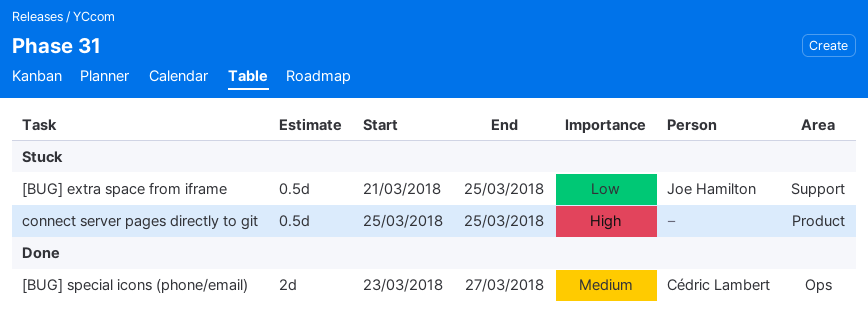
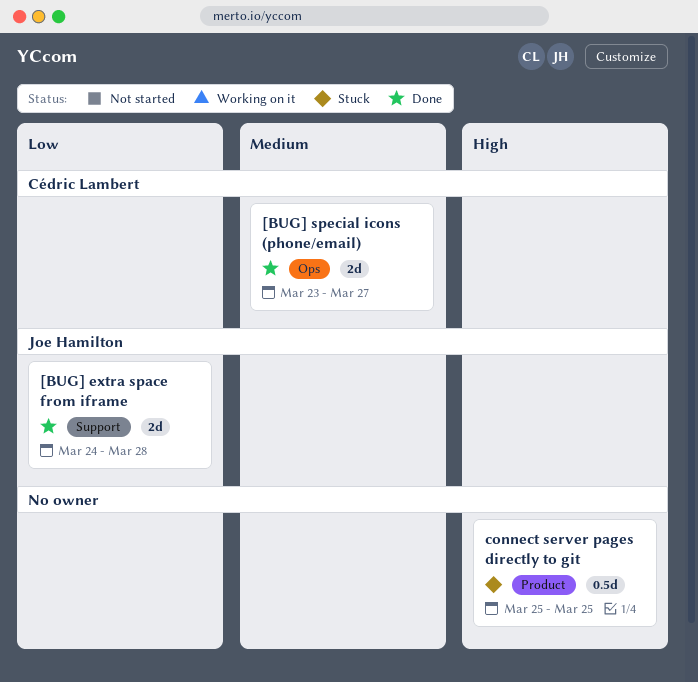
[BUG] extra space from iframe, status: Stuck -> Done
[BUG] extra space from iframe, estimate: 0.5d -> 2d
[BUG] extra space from iframe, start: Mar 21 -> Mar 24
[BUG] extra space from iframe, due: Mar 25 -> Mar 28

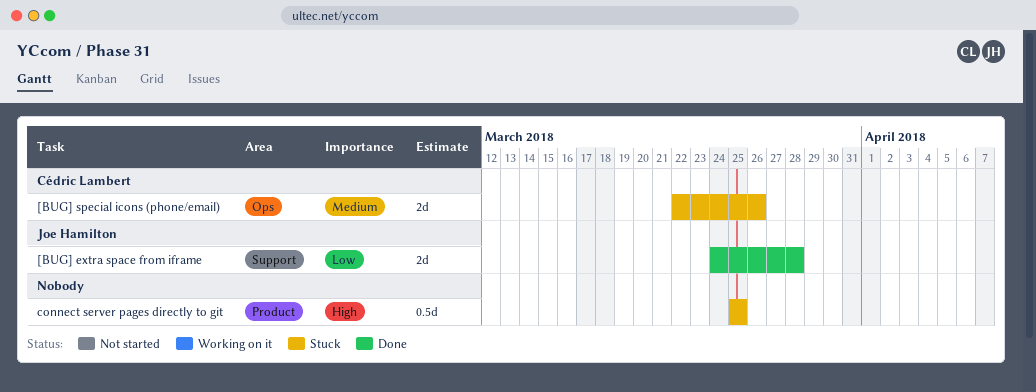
[BUG] special icons (phone/email), status: Done -> Stuck
[BUG] special icons (phone/email), start: Mar 23 -> Mar 22
[BUG] special icons (phone/email), due: Mar 27 -> Mar 26

